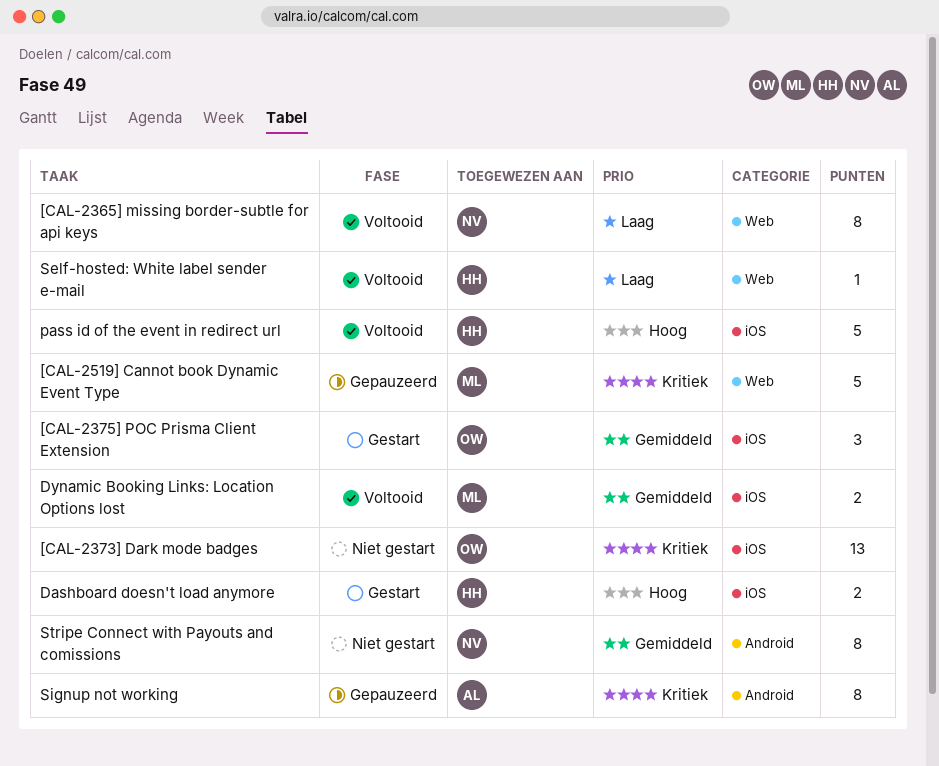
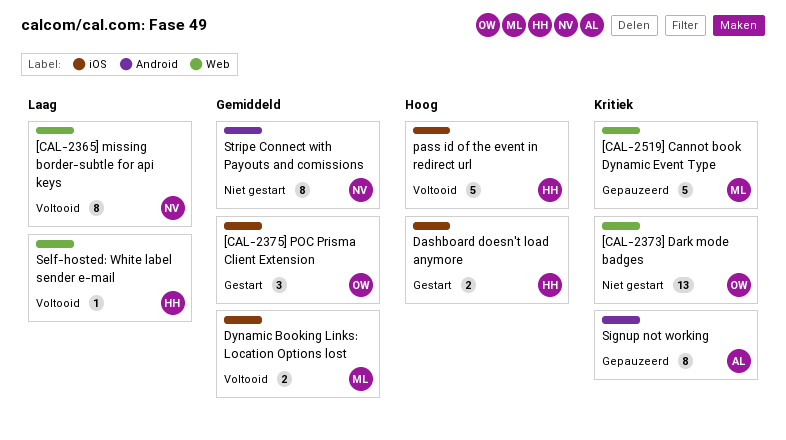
[CAL-2373] Dark mode badges, label: iOS -> Web

